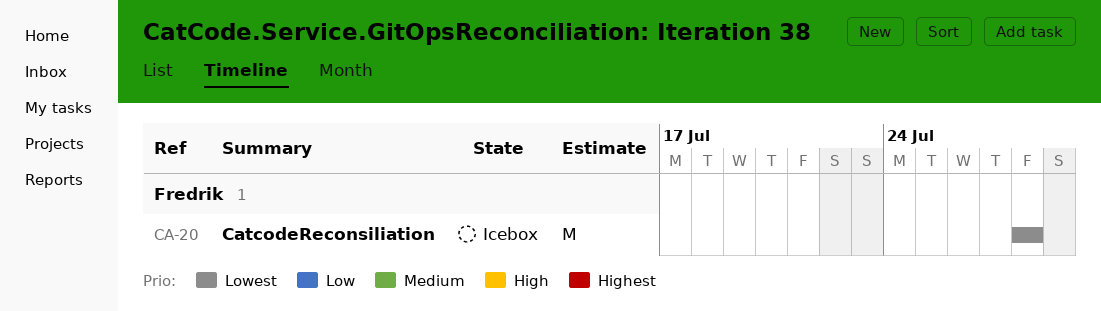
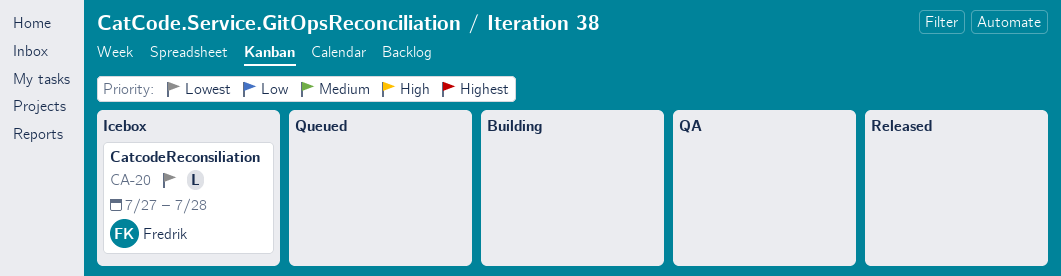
CA-20, estimate: M -> L
CA-20, start: Jul 28 -> Jul 27

